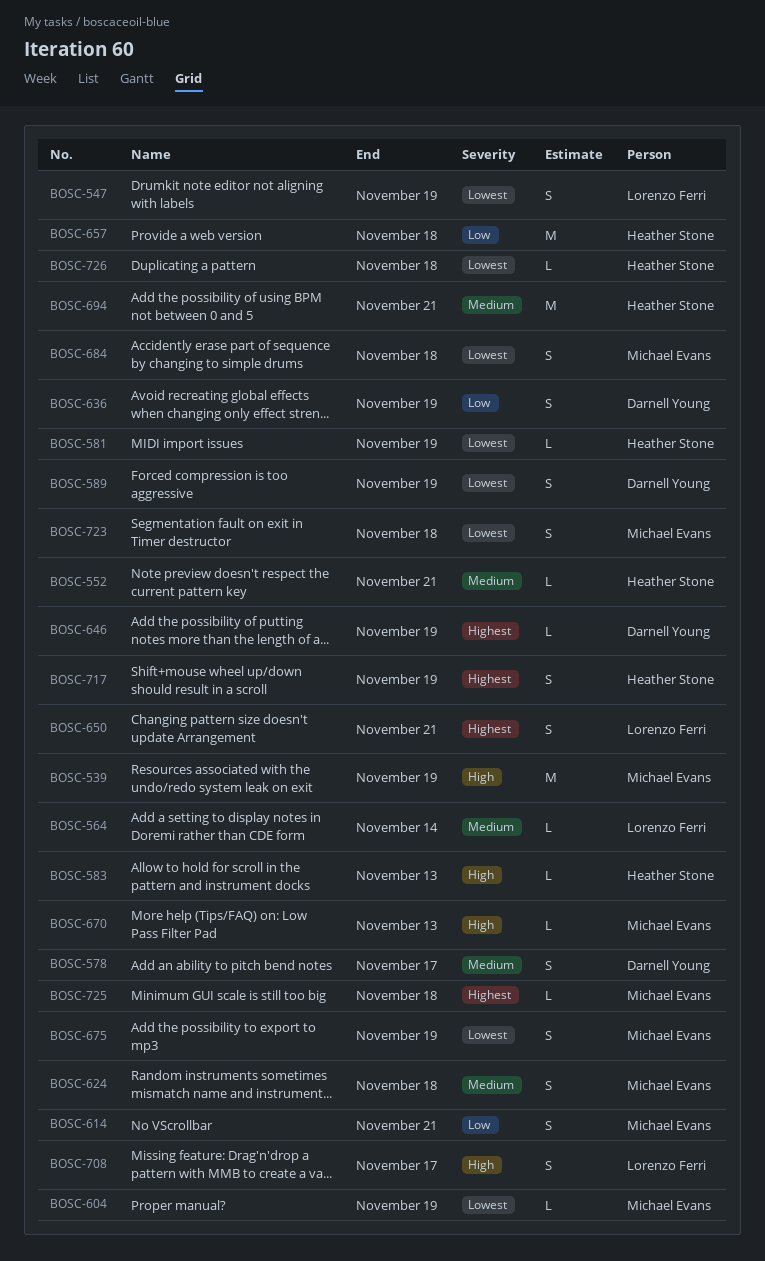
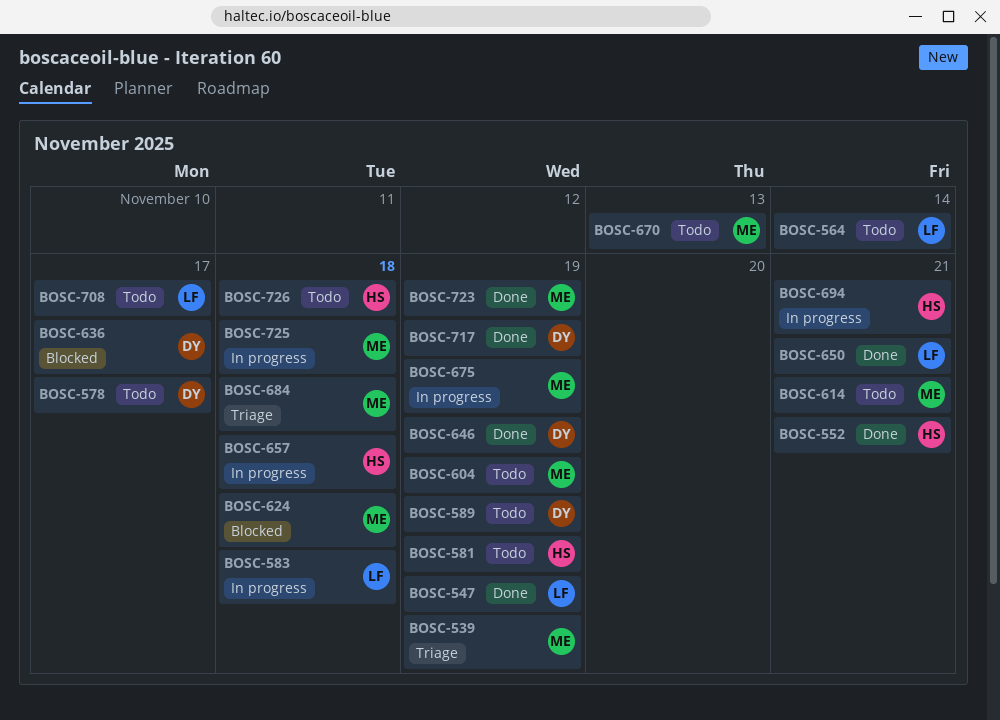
BOSC-583, owner: Heather Stone -> Lorenzo Ferri
BOSC-583, due: Nov 13 -> Nov 18
BOSC-636, due: Nov 19 -> Nov 17
BOSC-717, owner: Heather Stone -> Darnell Young
BOSC-723, due: Nov 18 -> Nov 19

